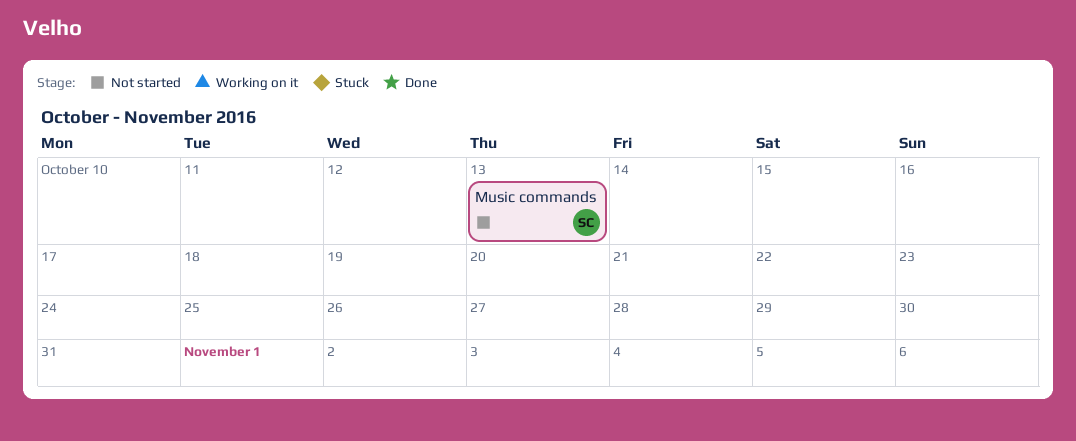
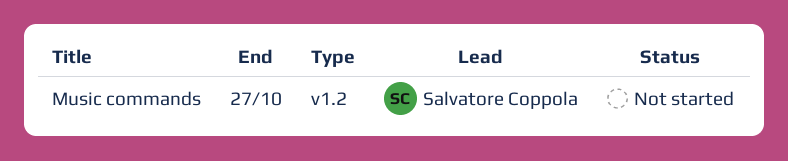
Music commands, due: Oct 13 -> Oct 27

